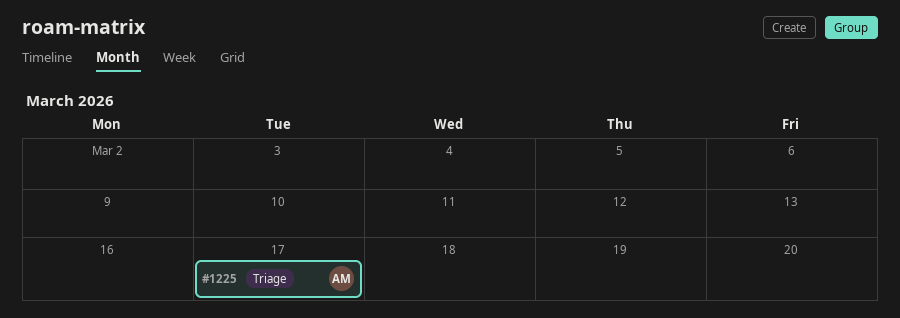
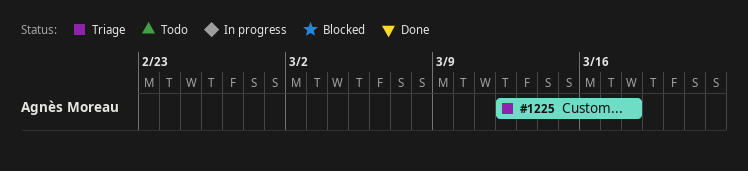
#1225, due: Mar 17 -> Mar 18

